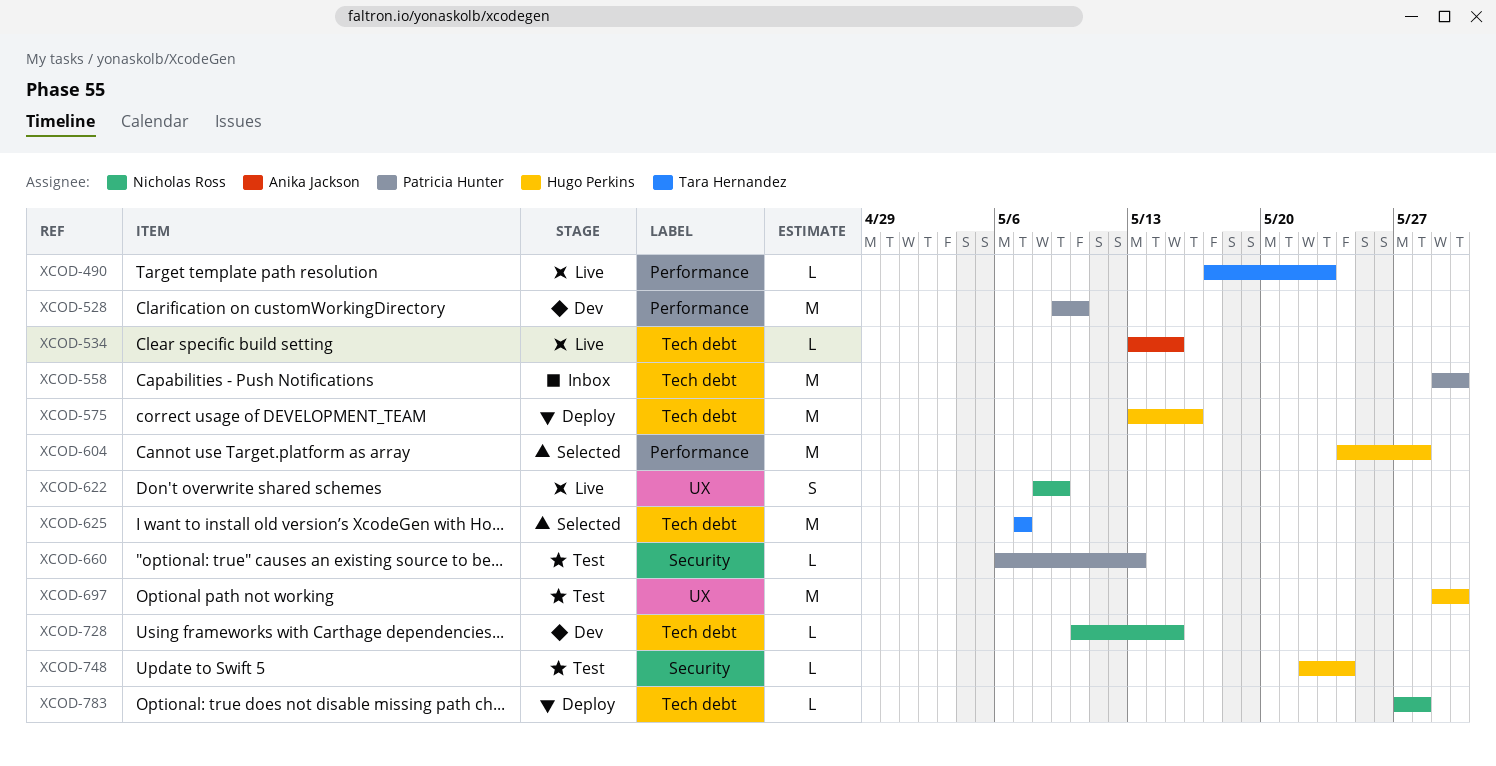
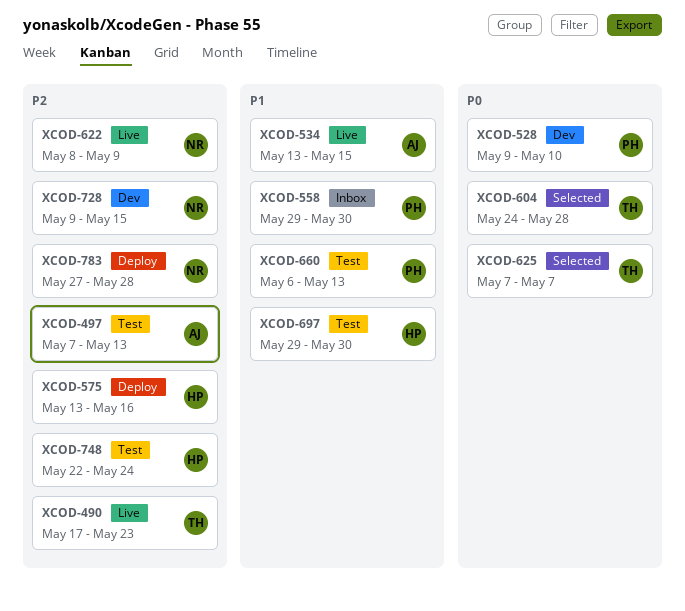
XCOD-497: none -> present
XCOD-604, owner: Hugo Perkins -> Tara Hernandez
XCOD-728, start: May 10 -> May 9

